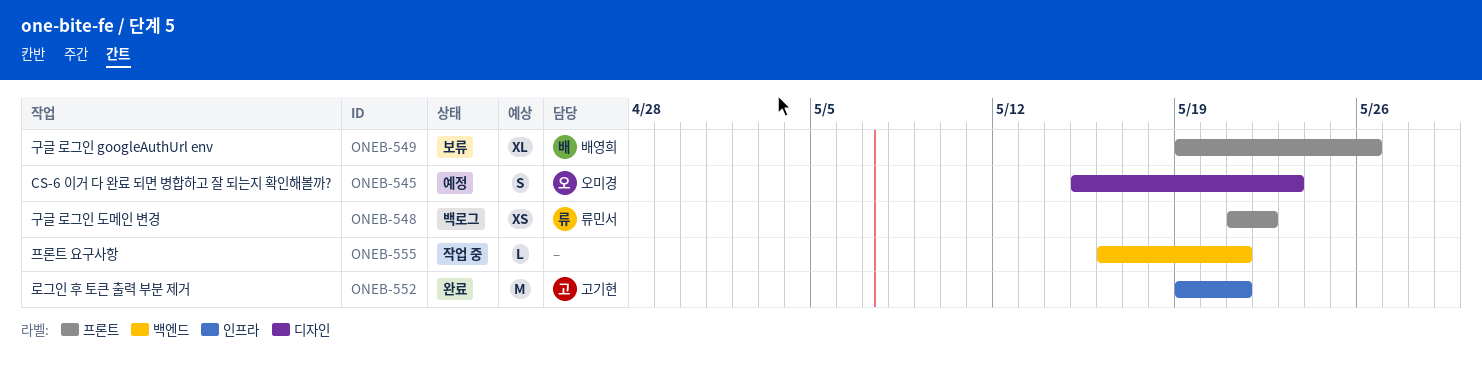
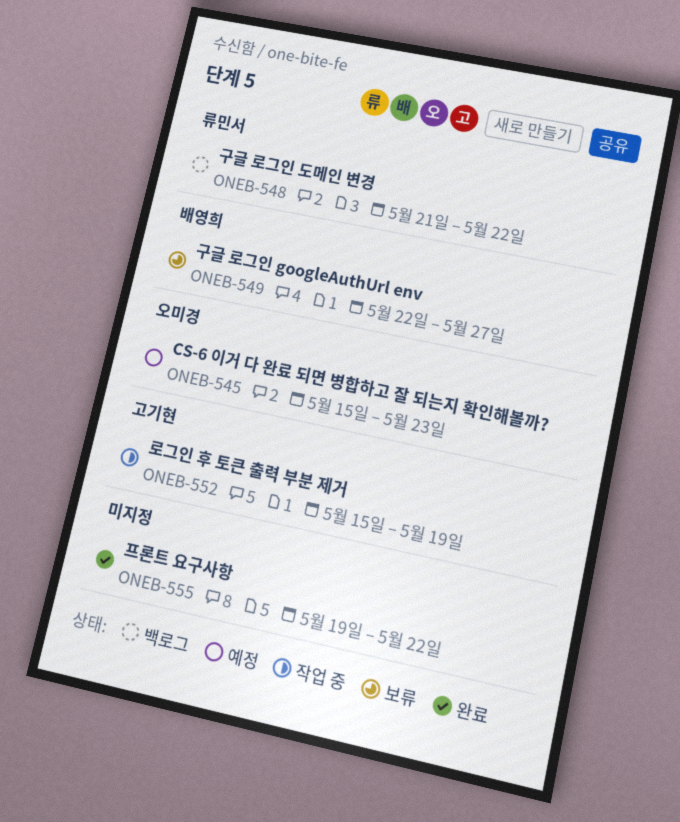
ONEB-549, start: May 19 -> May 22
ONEB-549, due: May 26 -> May 27
ONEB-552, status: 완료 -> 작업 중
ONEB-552, start: May 19 -> May 15
ONEB-552, due: May 21 -> May 19
ONEB-555, status: 작업 중 -> 완료
ONEB-555, start: May 16 -> May 19
ONEB-555, due: May 21 -> May 22

